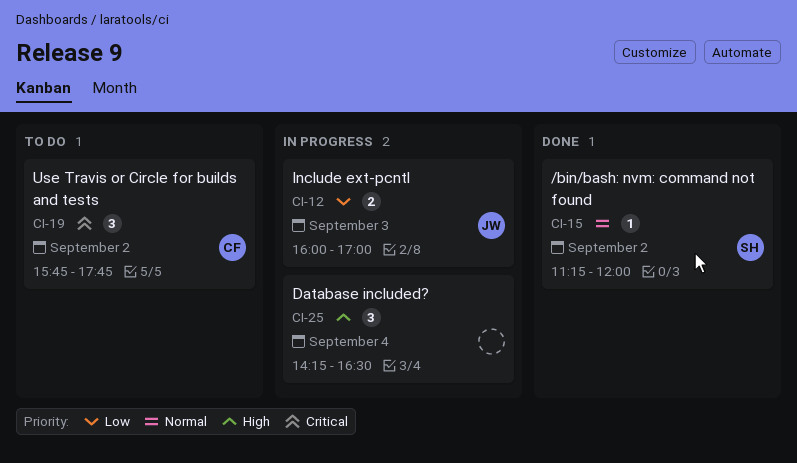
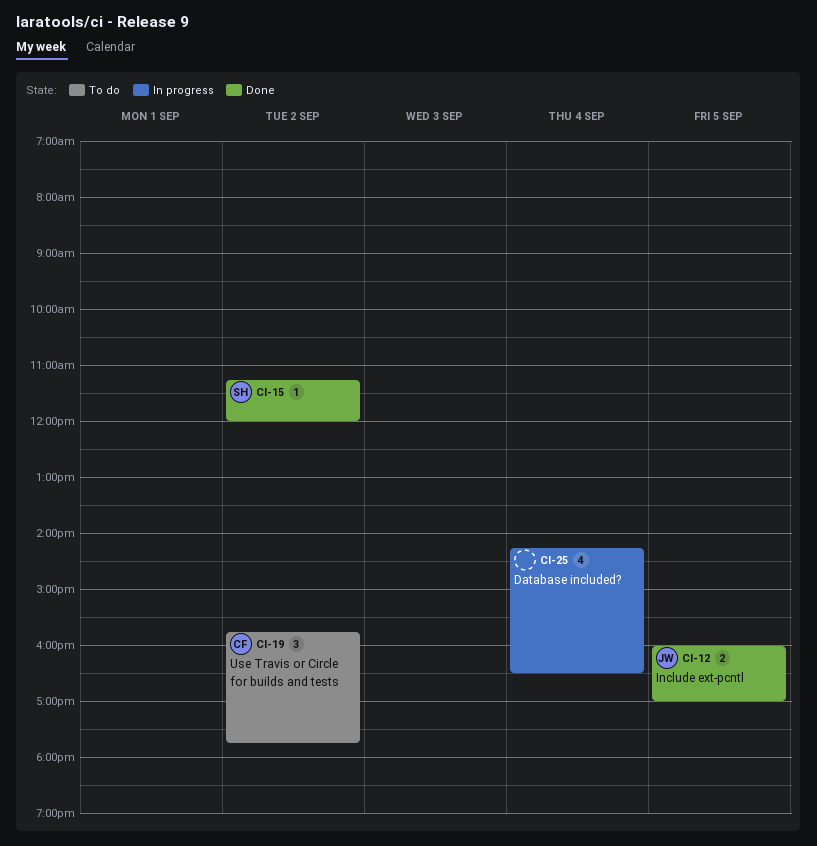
CI-12, status: In progress -> Done
CI-12, day: Sep 3 -> Sep 5
CI-25, estimate: 3 -> 4

